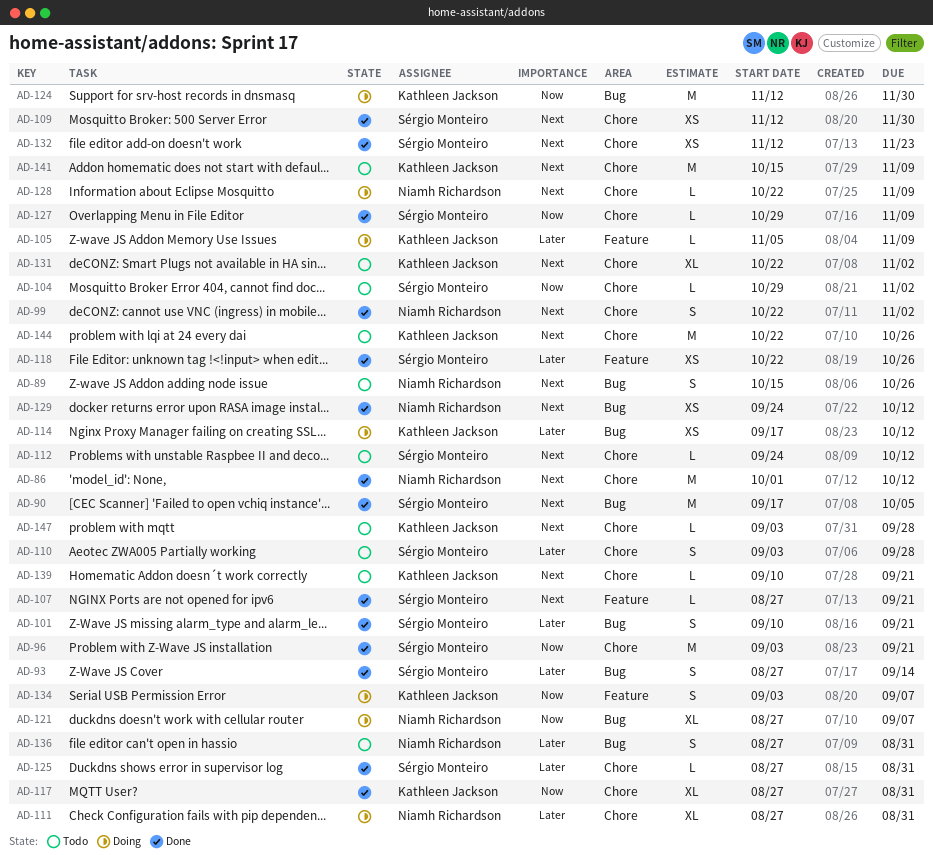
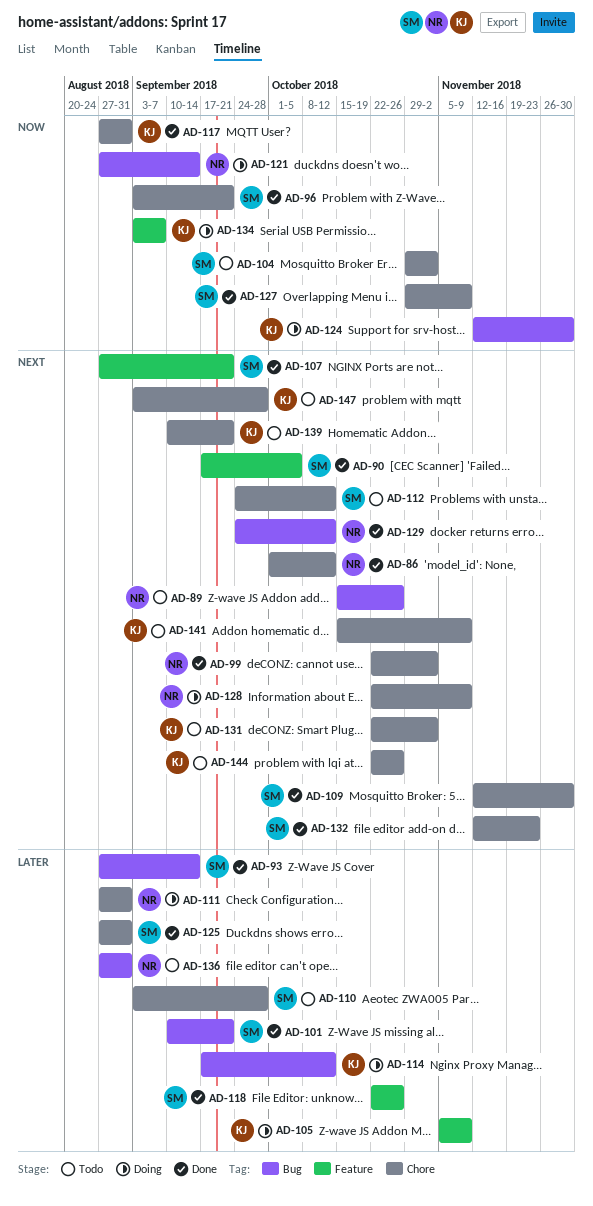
AD-90, label: Bug -> Feature
AD-121, due: Sep 7 -> Sep 14

